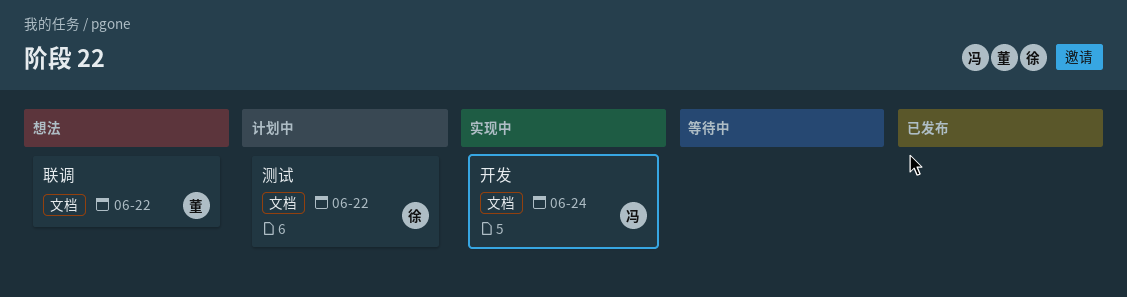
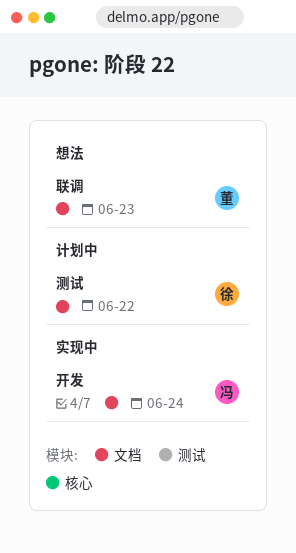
联调, due: Jun 22 -> Jun 23

